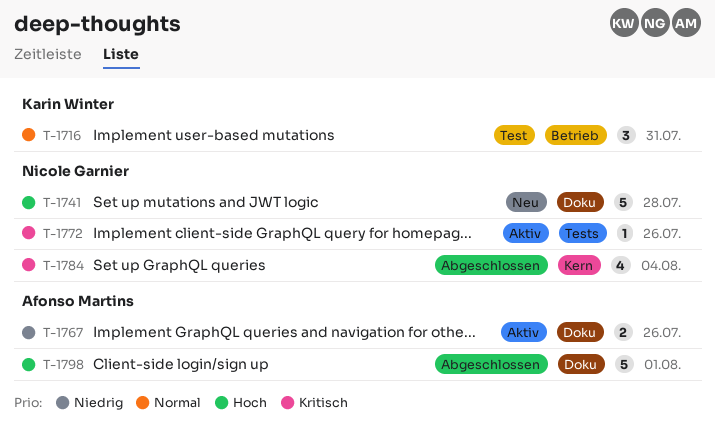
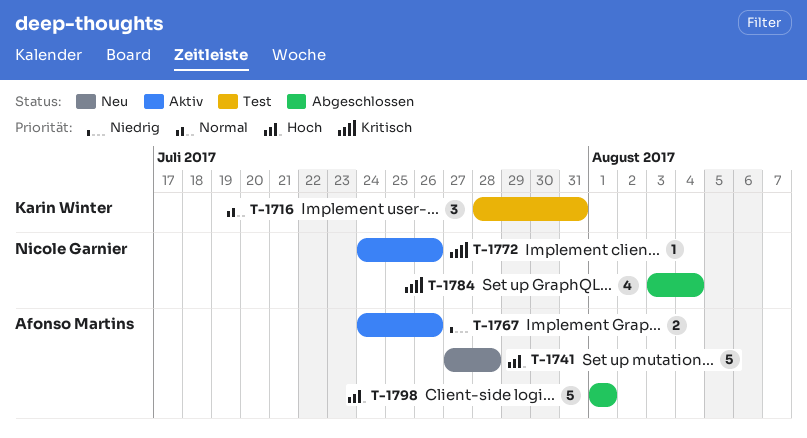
T-1741, owner: Nicole Garnier -> Afonso Martins

